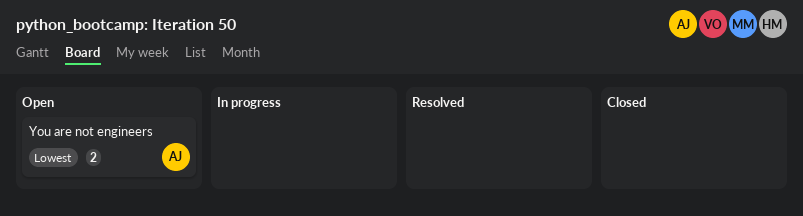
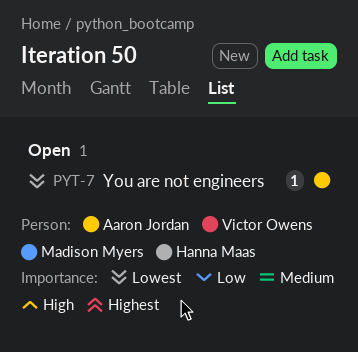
You are not engineers, estimate: 2 -> 1

